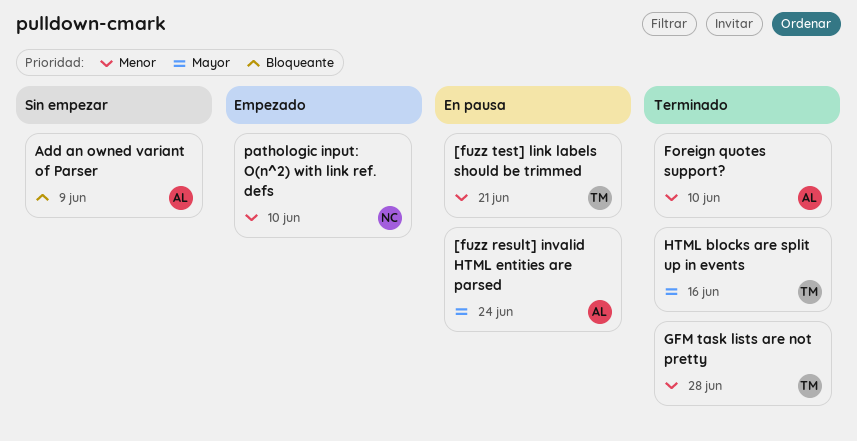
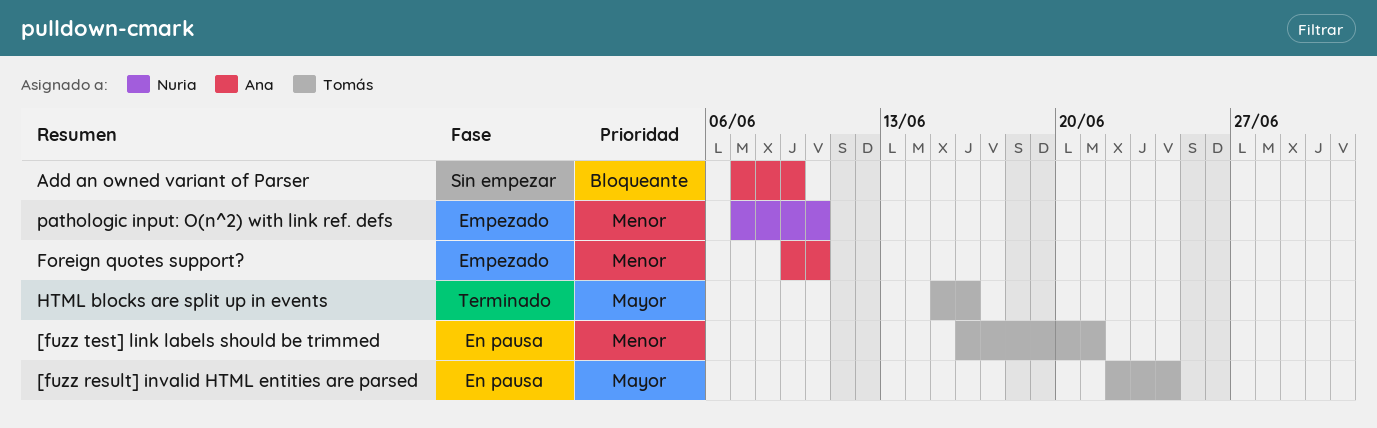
[fuzz result] invalid HTML entities are parsed, owner: Ana -> Tomás
Foreign quotes support?, status: Terminado -> Empezado
GFM task lists are not pretty: present -> none

